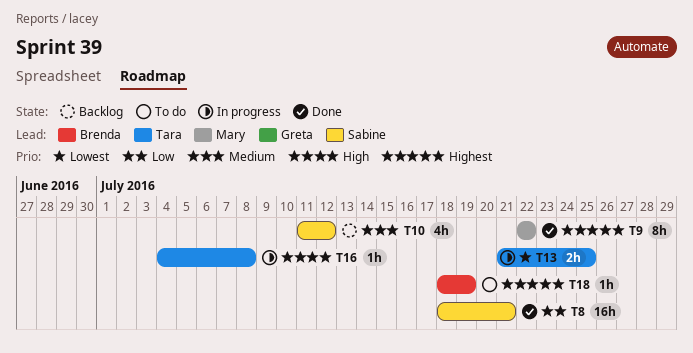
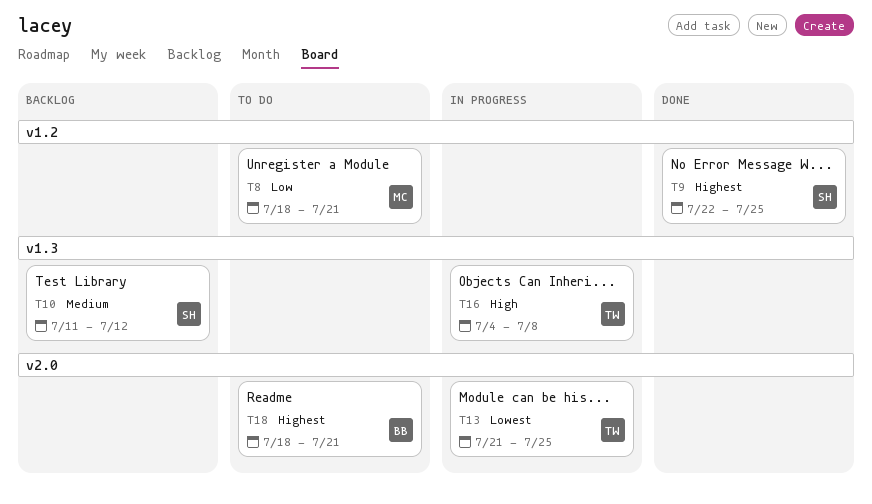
T8, status: Done -> To do
T8, owner: Sabine -> Mary
T9, owner: Mary -> Sabine
T9, due: Jul 22 -> Jul 25
T18, due: Jul 19 -> Jul 21

